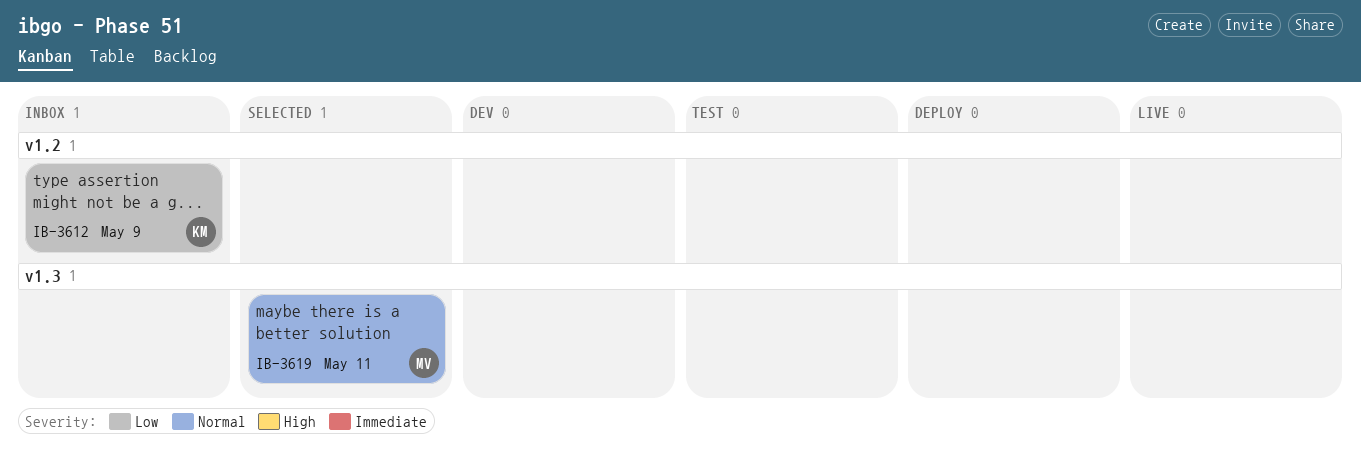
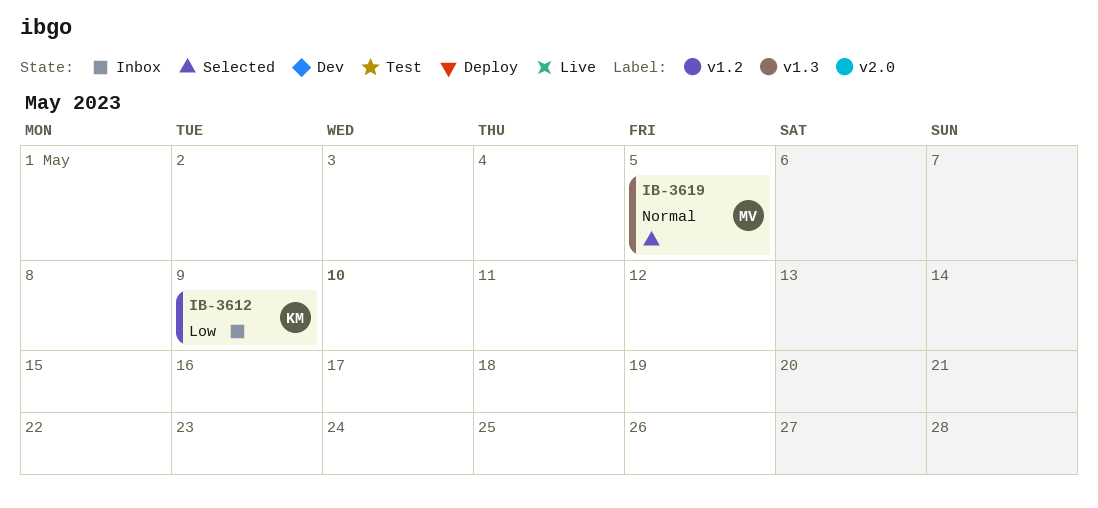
IB-3619, due: May 11 -> May 5

